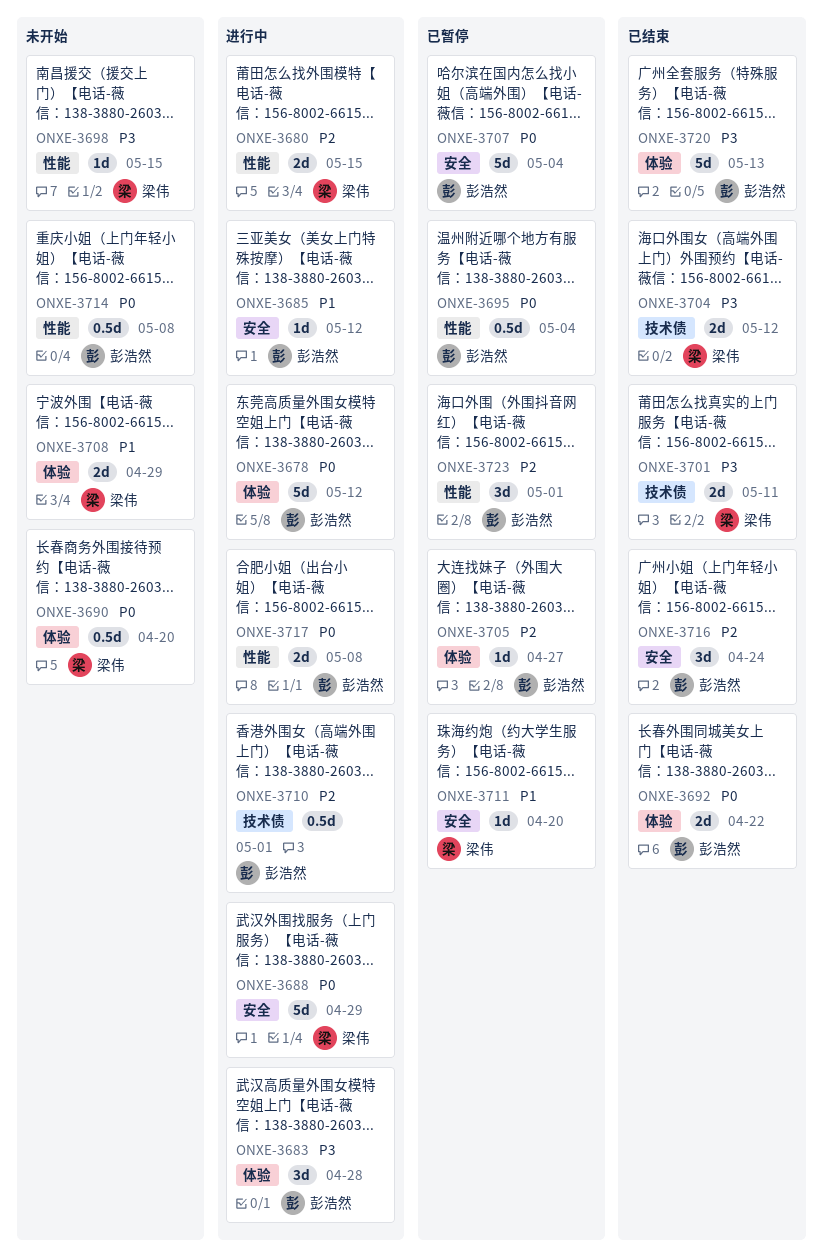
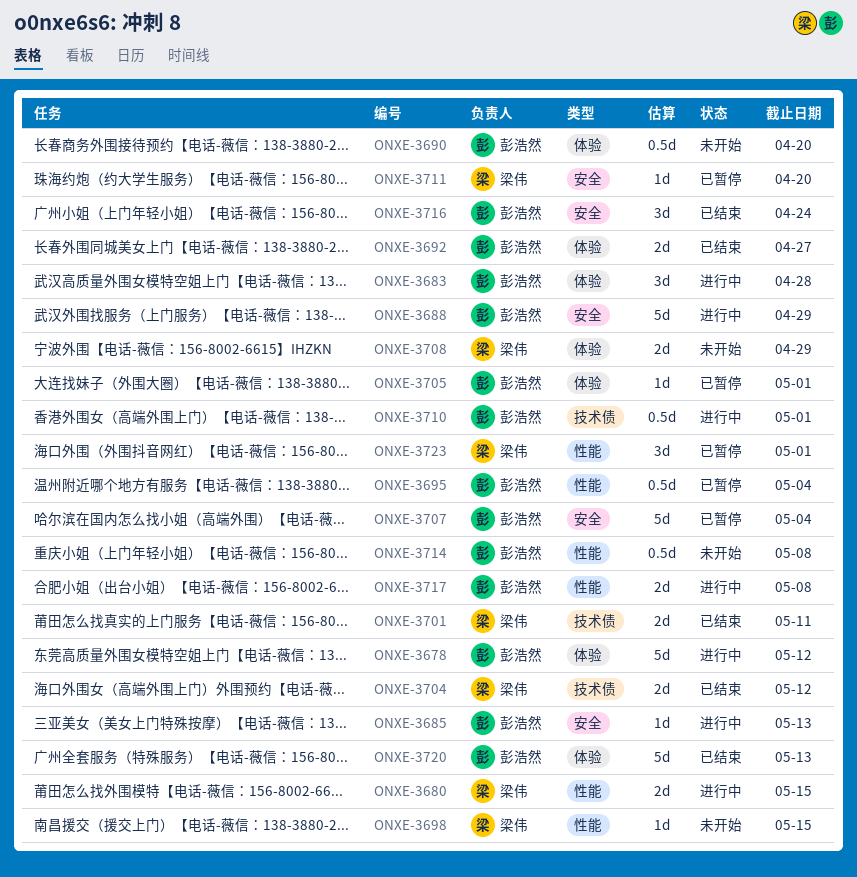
ONXE-3685, due: May 12 -> May 13
ONXE-3688, owner: 梁伟 -> 彭浩然
ONXE-3690, owner: 梁伟 -> 彭浩然
ONXE-3692, due: Apr 22 -> Apr 27
ONXE-3705, due: Apr 27 -> May 1
ONXE-3723, owner: 彭浩然 -> 梁伟

